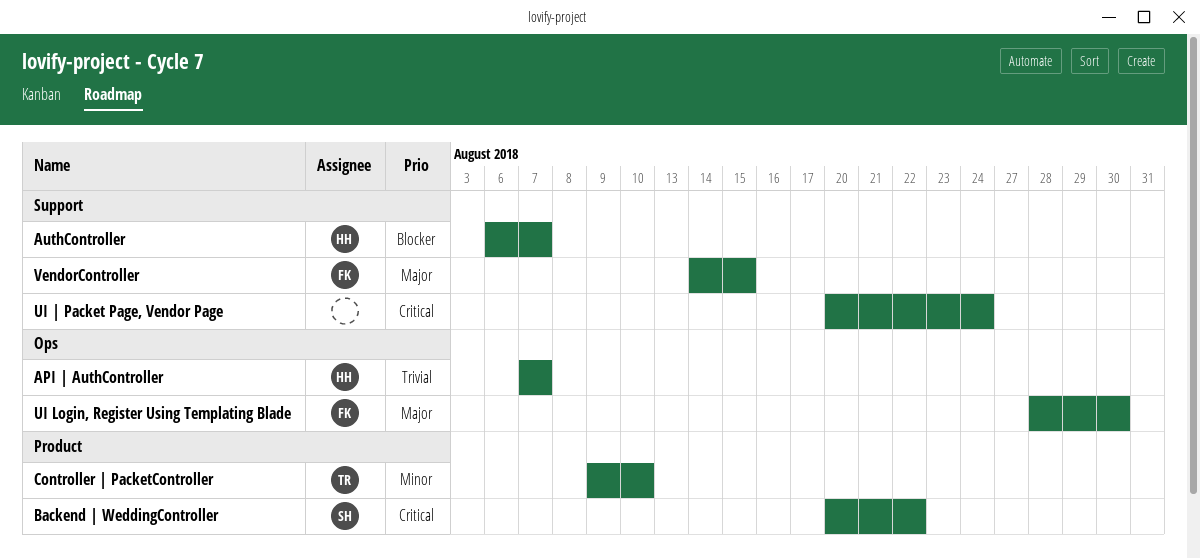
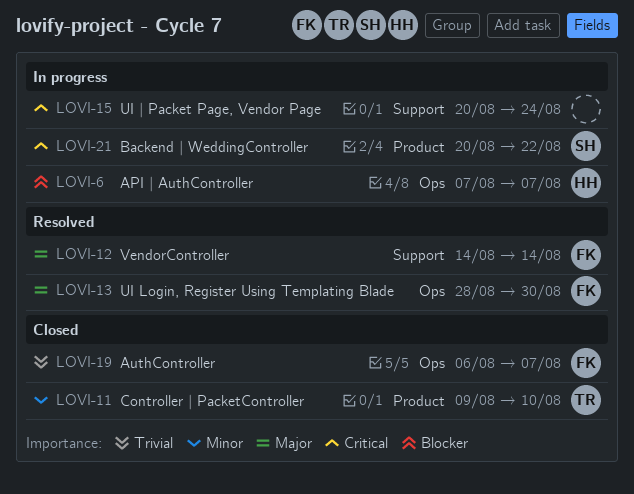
API | AuthController, priority: Trivial -> Blocker
AuthController, owner: HH -> FK
AuthController, priority: Blocker -> Trivial
AuthController, label: Support -> Ops
VendorController, due: Aug 15 -> Aug 14

